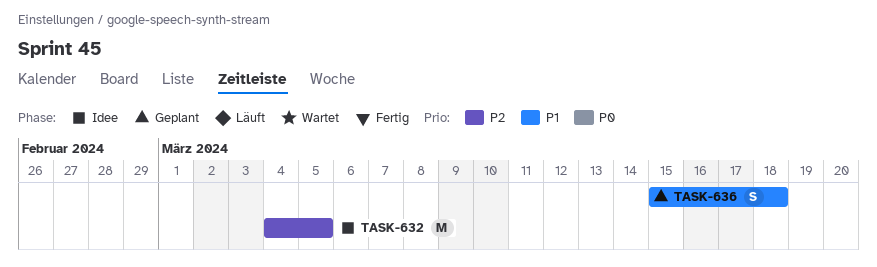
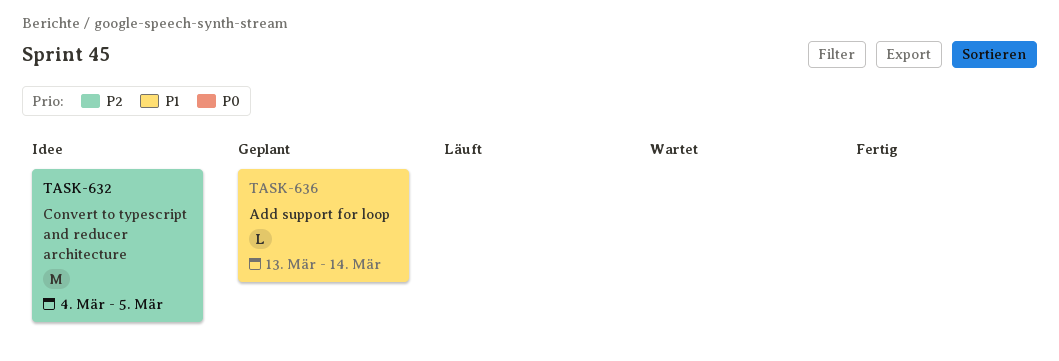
TASK-636, estimate: S -> L
TASK-636, start: Mar 15 -> Mar 13
TASK-636, due: Mar 18 -> Mar 14

